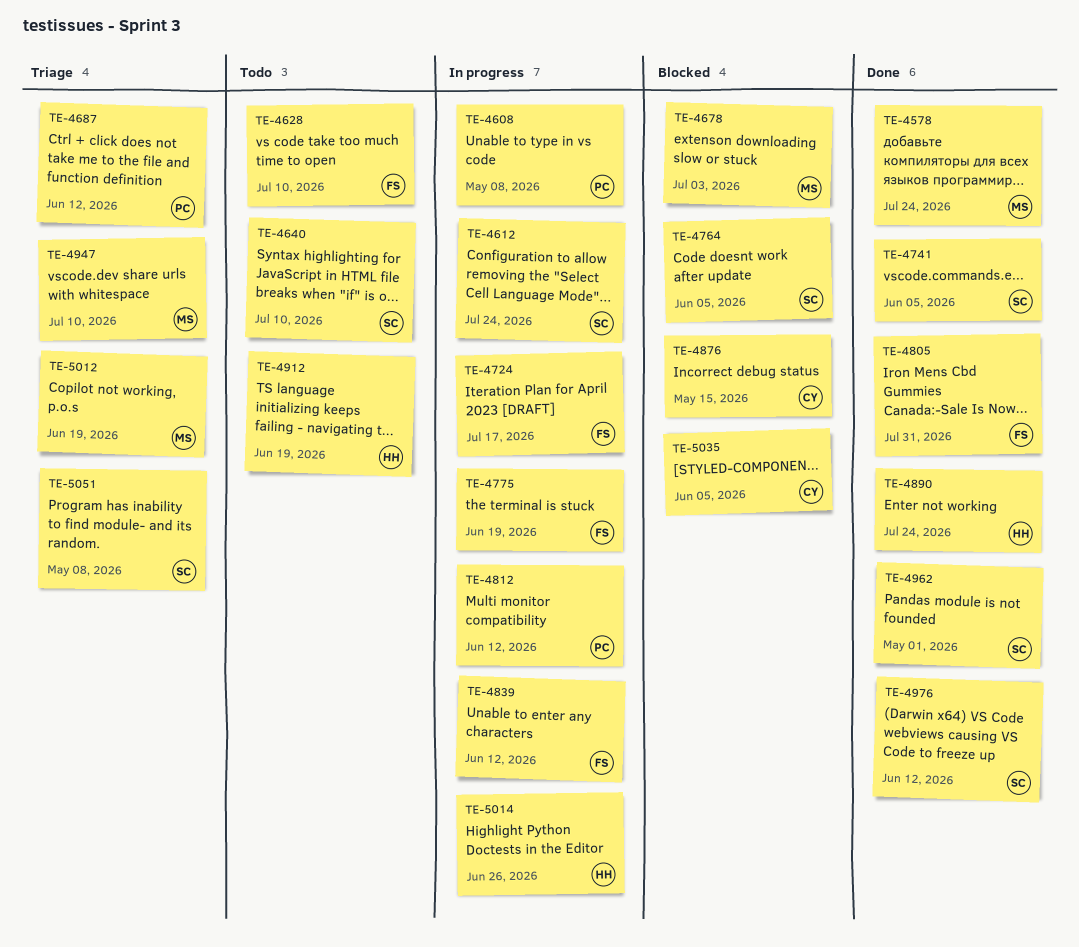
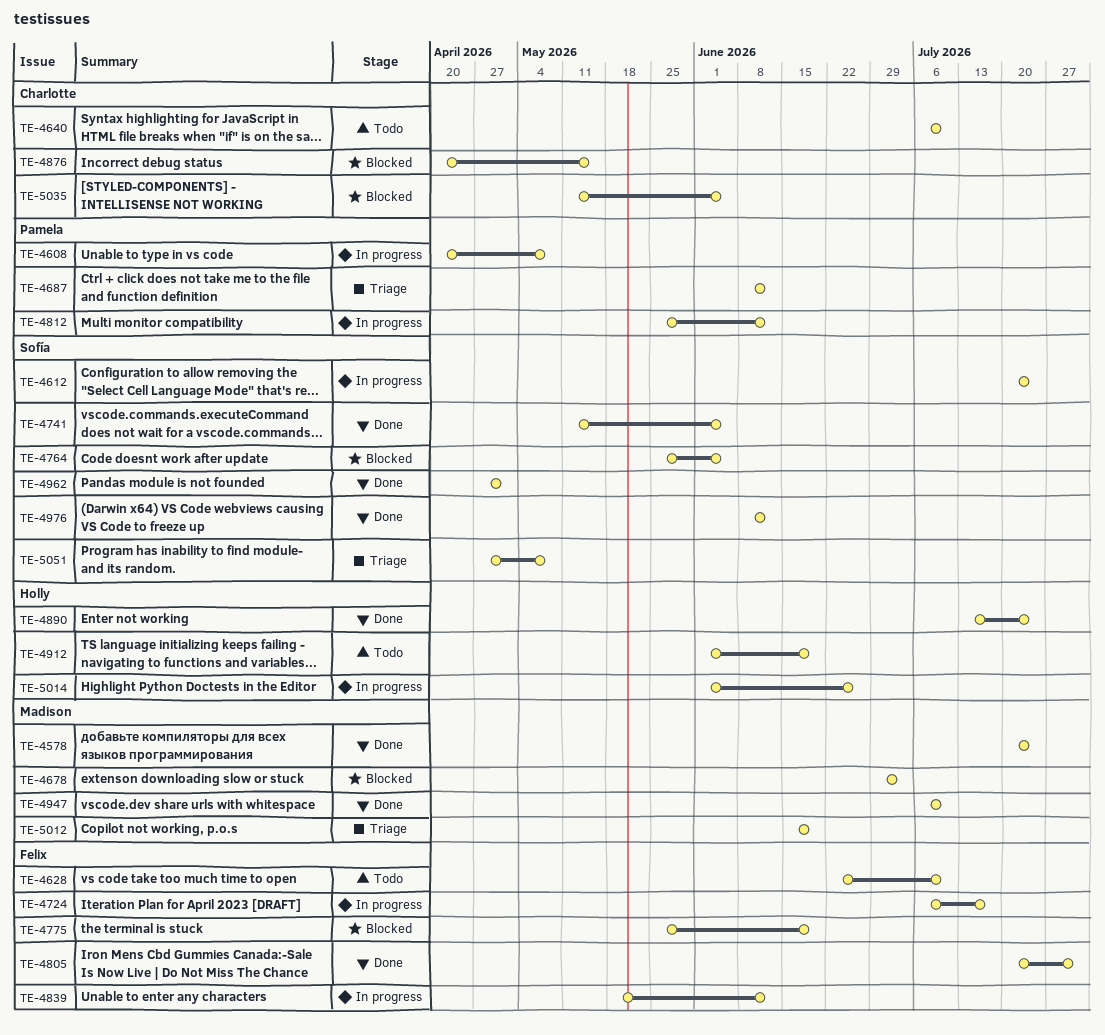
TE-4640, owner: Sofía -> Charlotte
TE-4775, status: In progress -> Blocked
TE-4947, status: Triage -> Done

